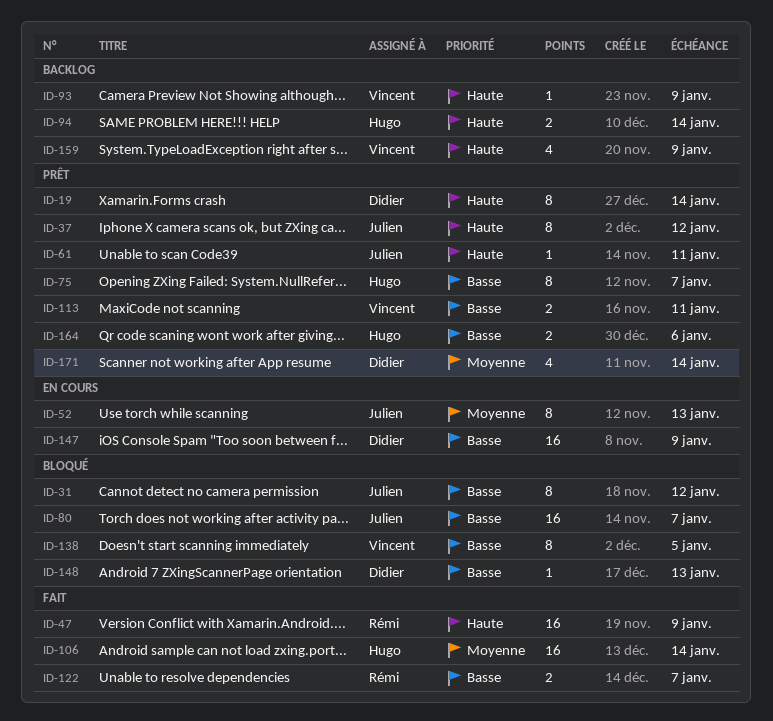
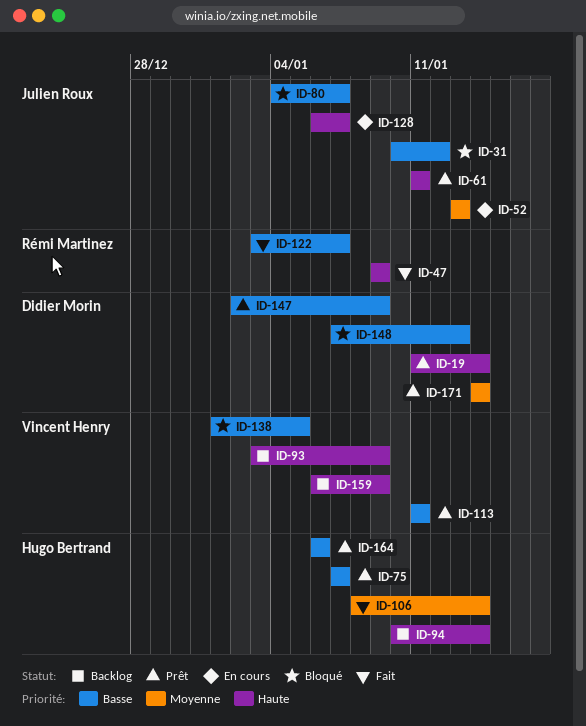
ID-37: present -> none
ID-128: none -> present
ID-147, status: En cours -> Prêt

